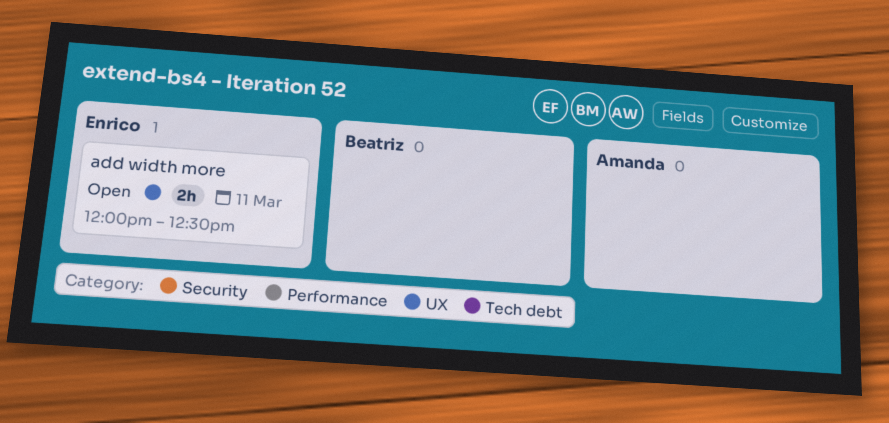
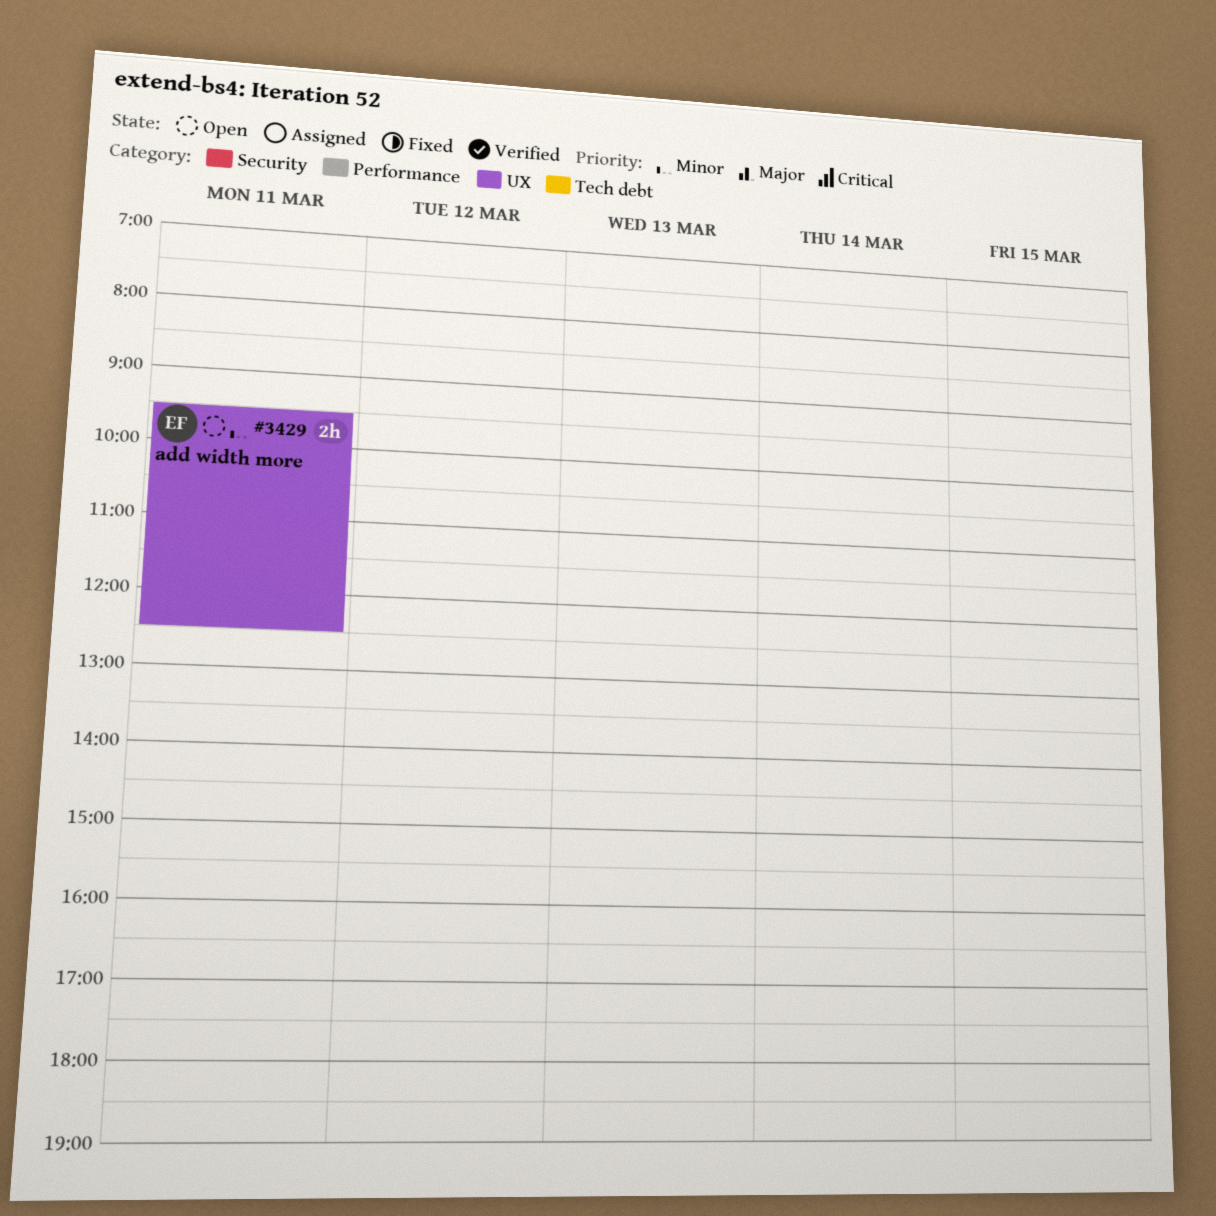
add width more, begins: 12:00 -> 09:30

